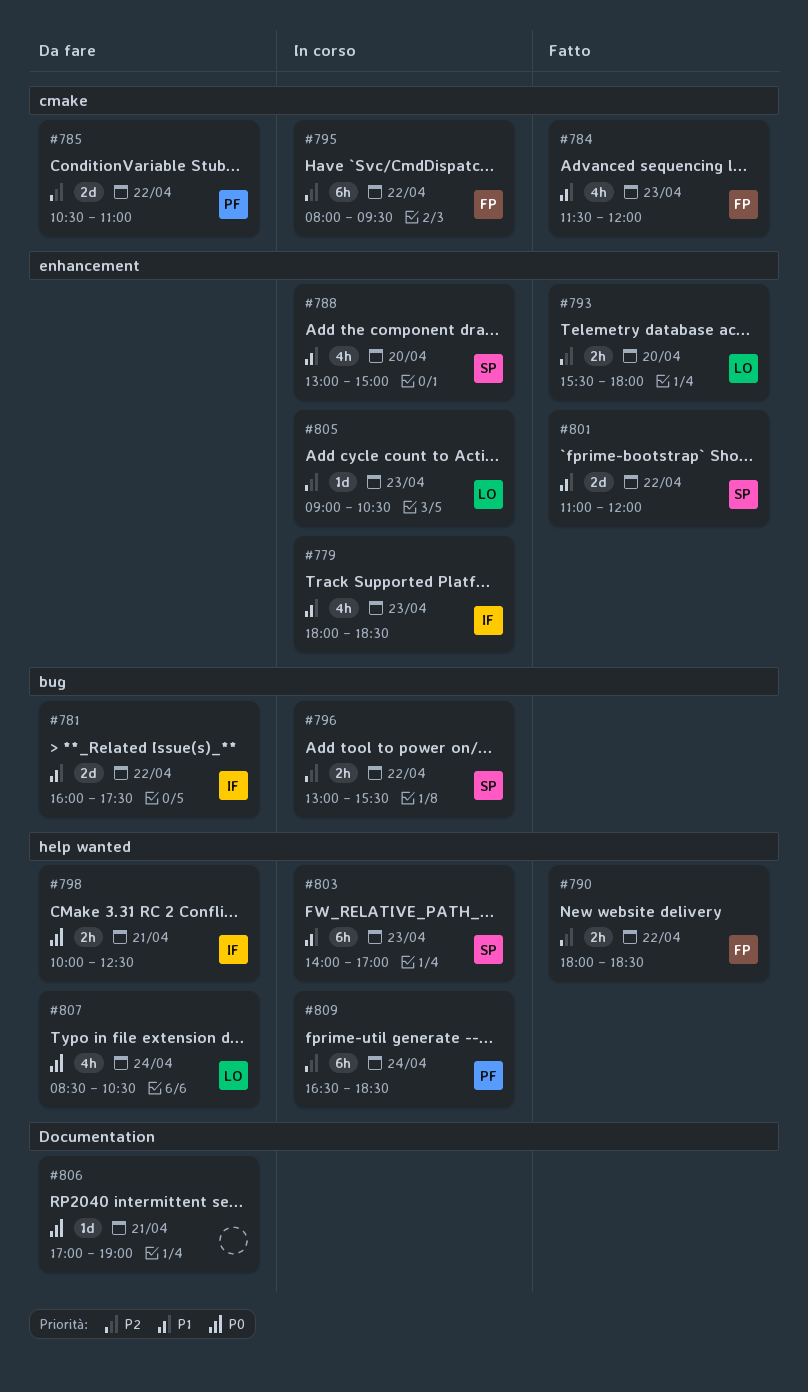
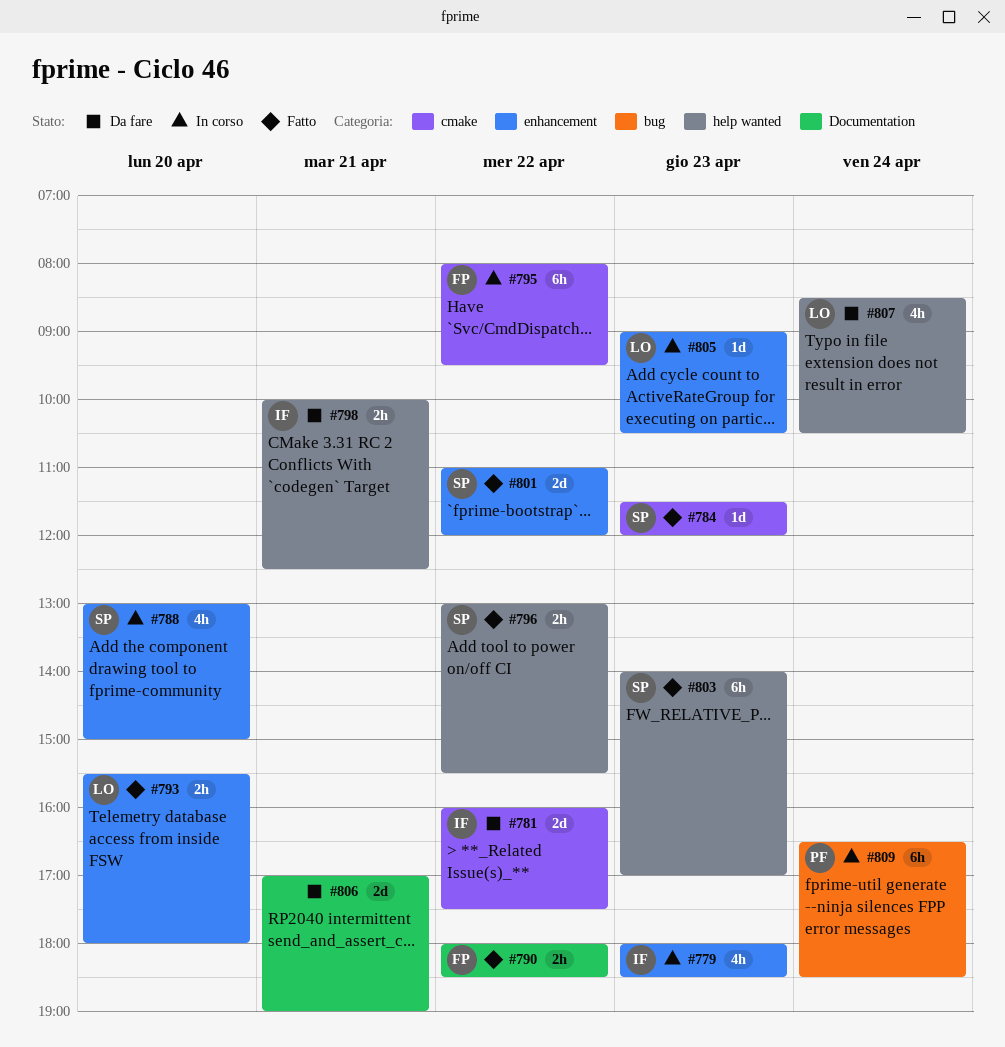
#781, label: bug -> cmake
#784, owner: FP -> SP
#784, estimate: 4h -> 1d
#785: present -> none
#790, label: help wanted -> Documentation
#796, status: In corso -> Fatto
#796, label: bug -> help wanted
#803, status: In corso -> Fatto
#806, estimate: 1d -> 2d
#809, label: help wanted -> bug

